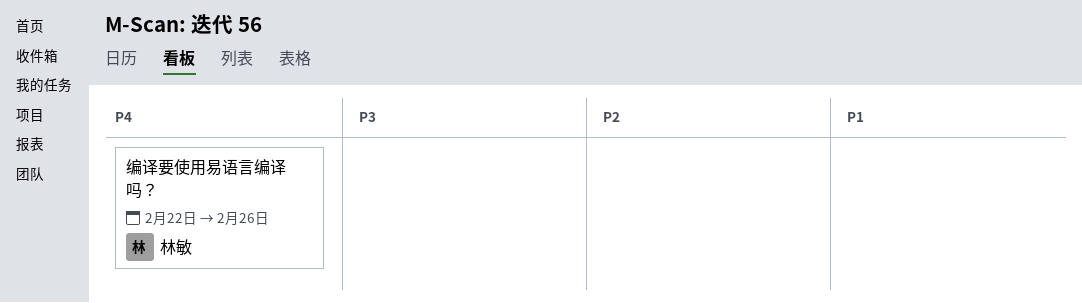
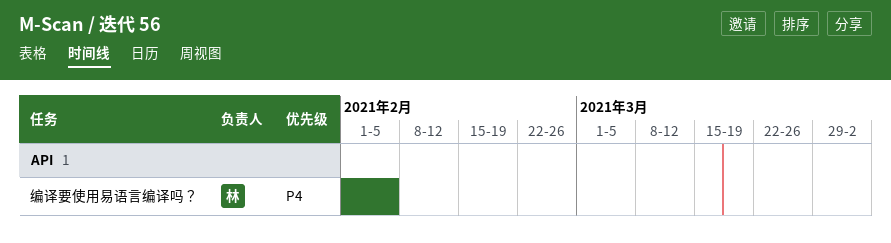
编译要使用易语言编译吗？, start: Feb 22 -> Feb 1
编译要使用易语言编译吗？, due: Feb 26 -> Feb 5

